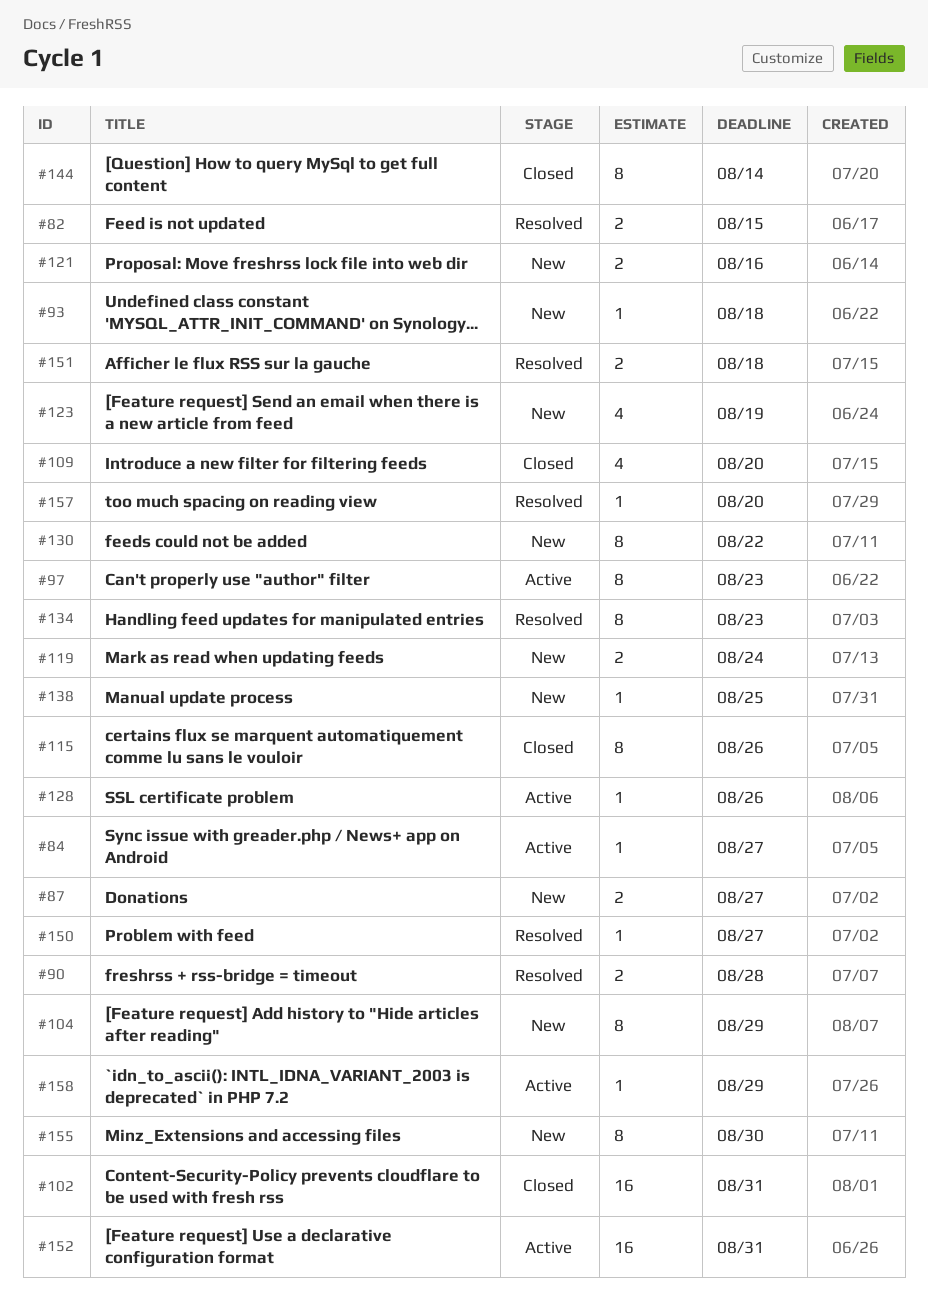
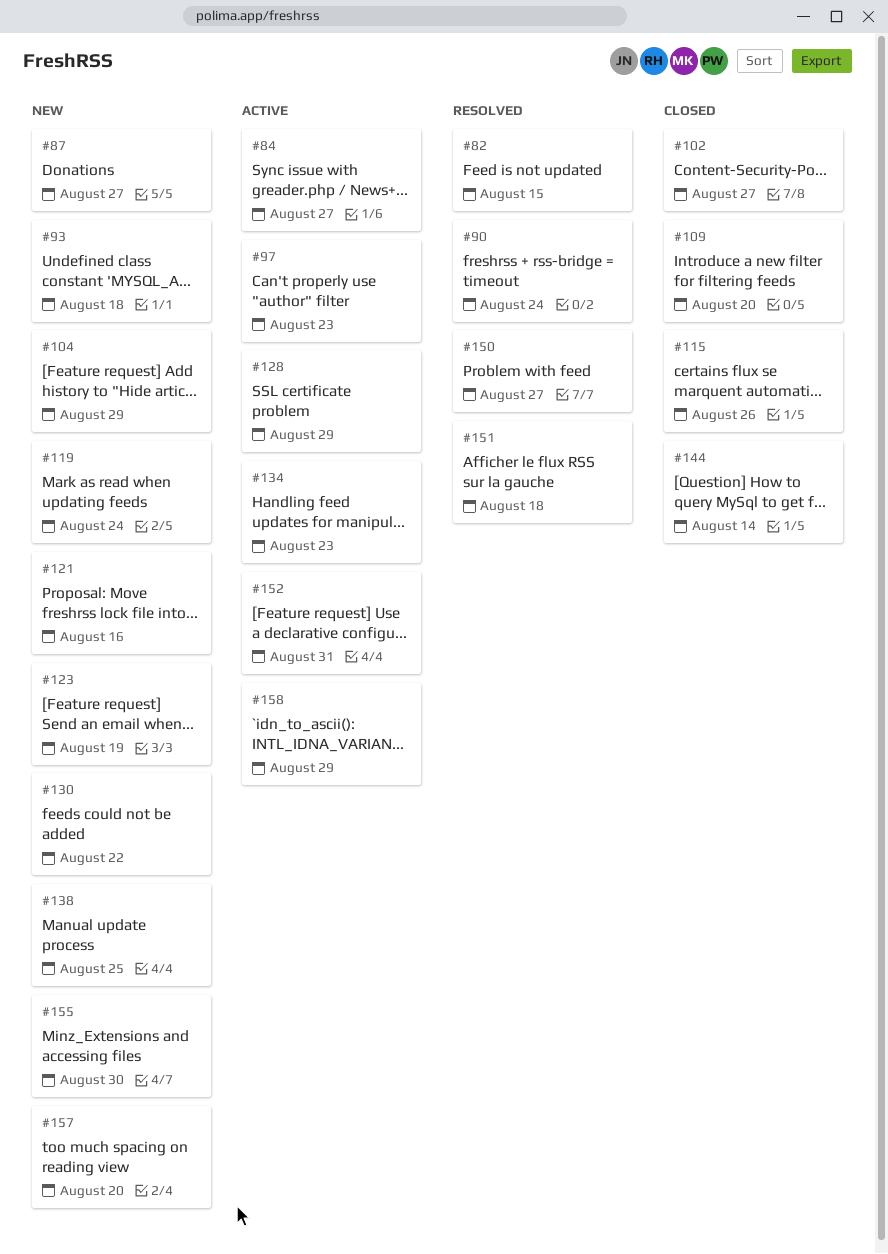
#90, due: Aug 28 -> Aug 24
#102, due: Aug 31 -> Aug 27
#128, due: Aug 26 -> Aug 29
#134, status: Resolved -> Active
#157, status: Resolved -> New

